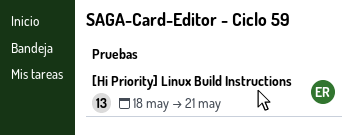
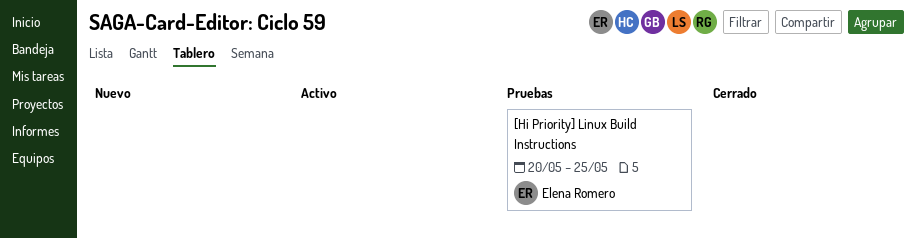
[Hi Priority] Linux Build Instructions, start: May 18 -> May 20
[Hi Priority] Linux Build Instructions, due: May 21 -> May 25

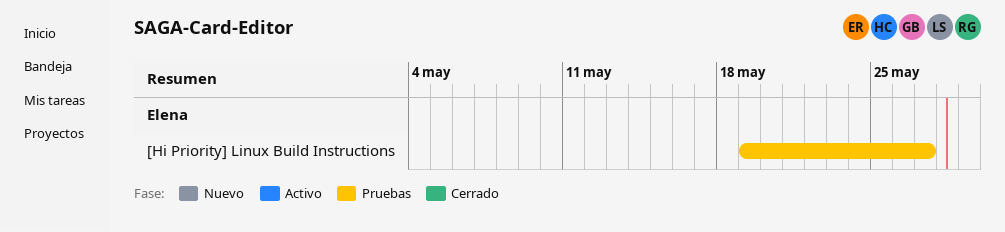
[Hi Priority] Linux Build Instructions, start: May 20 -> May 19
[Hi Priority] Linux Build Instructions, due: May 25 -> May 27

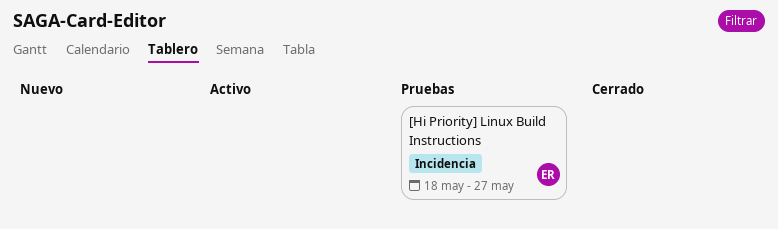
[Hi Priority] Linux Build Instructions, start: May 19 -> May 18

